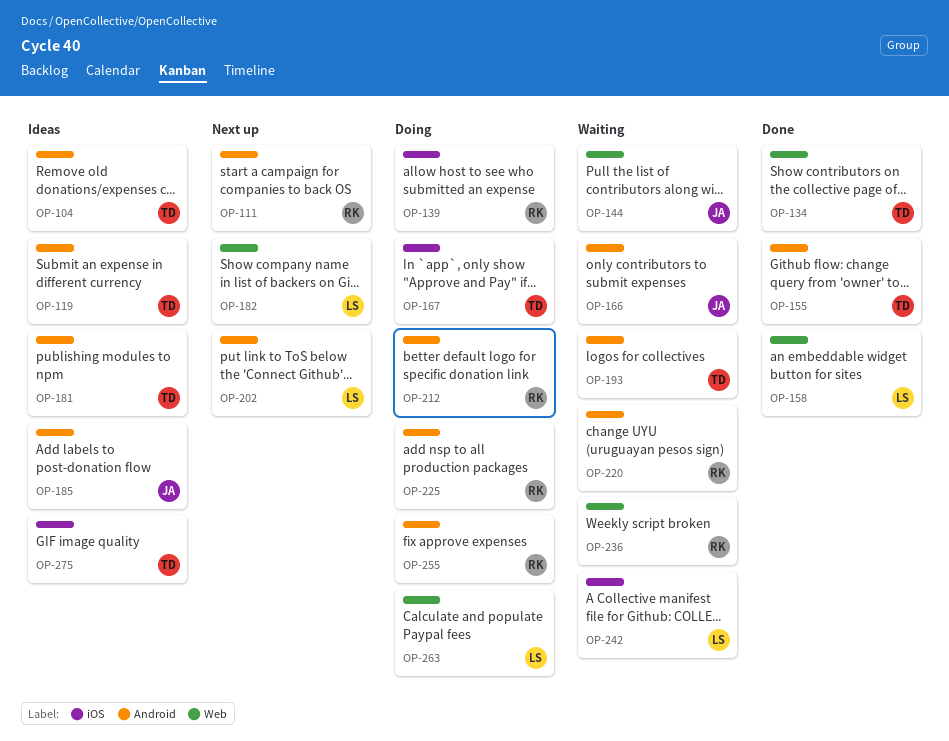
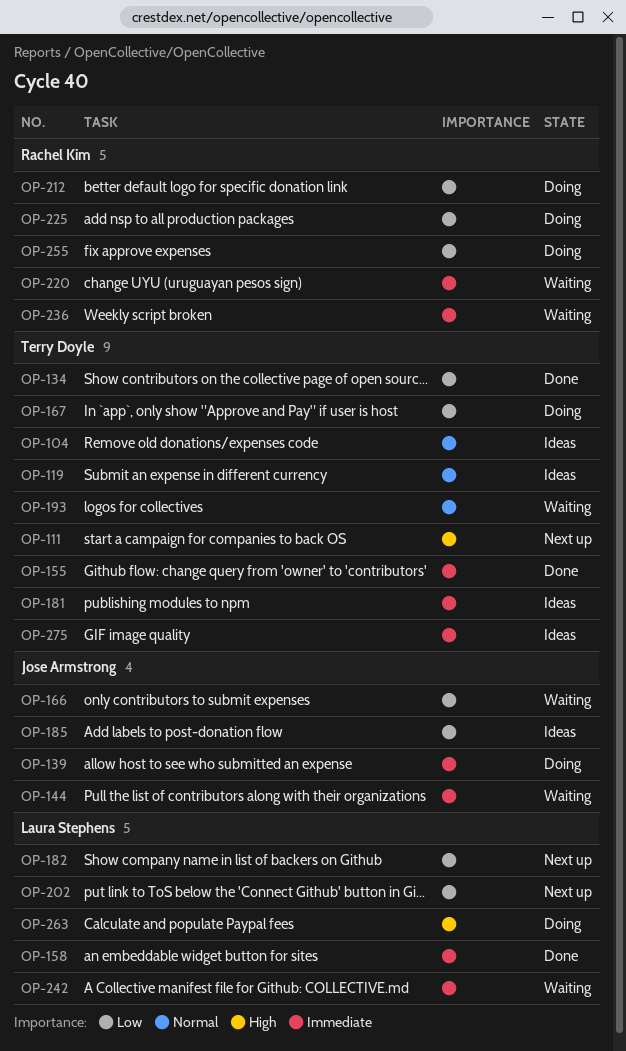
OP-111, owner: Rachel Kim -> Terry Doyle
OP-139, owner: Rachel Kim -> Jose Armstrong

